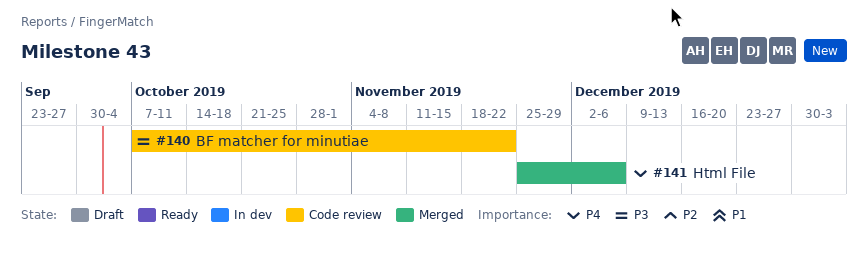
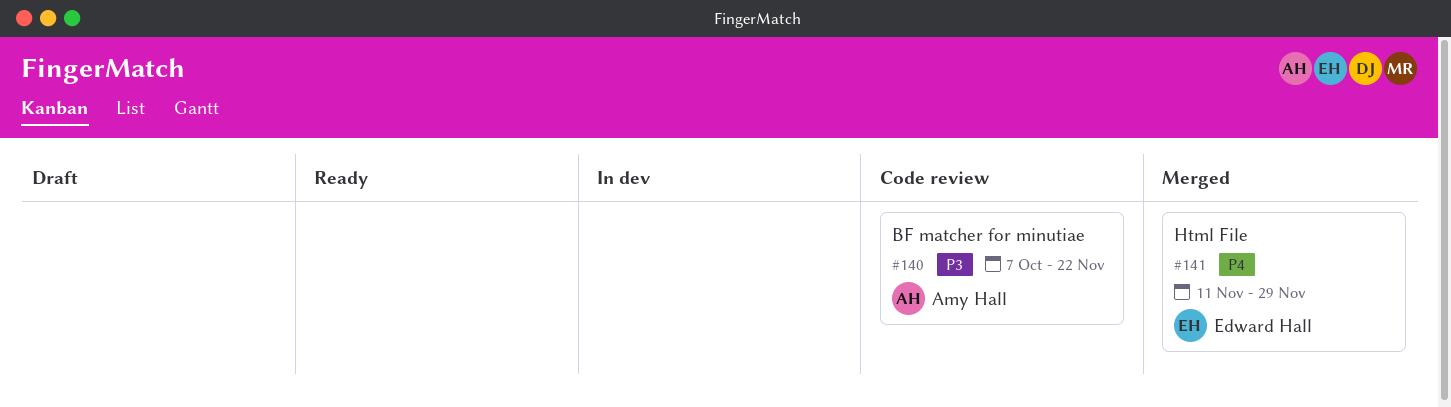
#141, start: Nov 25 -> Nov 11
#141, due: Dec 6 -> Nov 29

